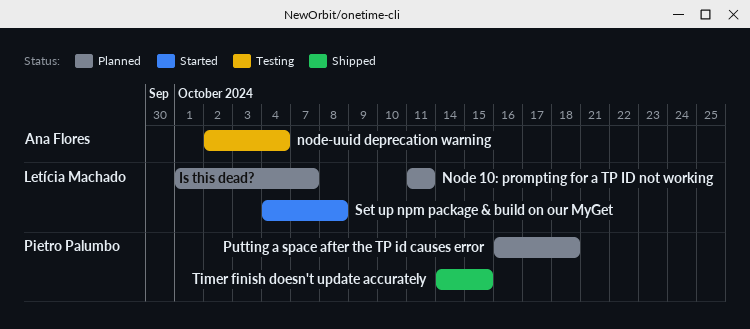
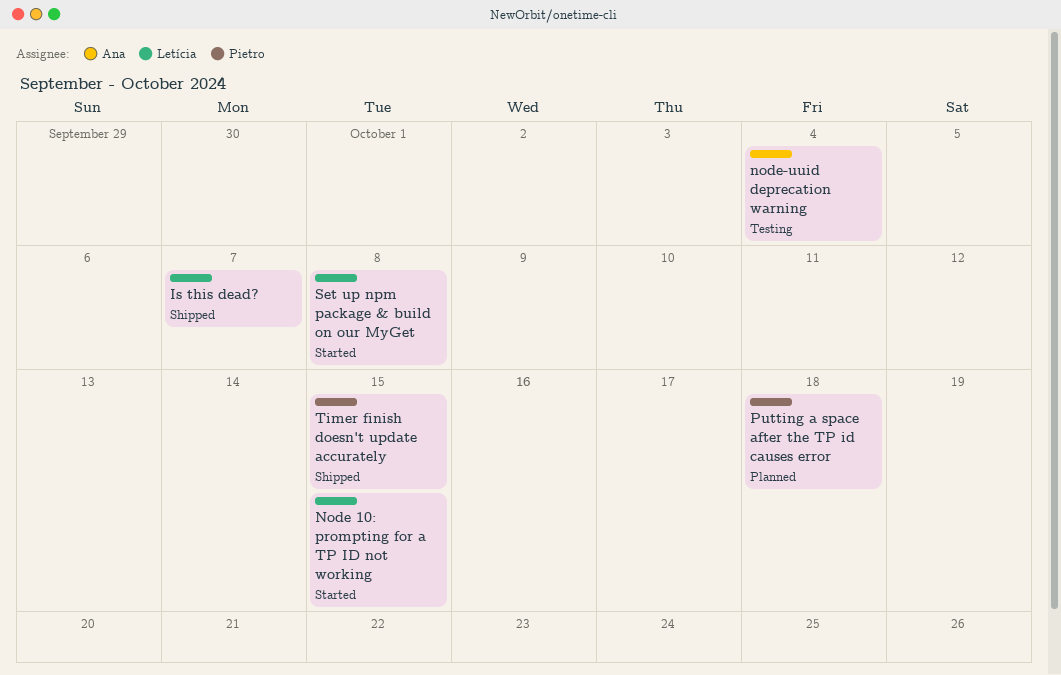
Is this dead?, status: Planned -> Shipped
Node 10: prompting for a TP ID not working, status: Planned -> Started
Node 10: prompting for a TP ID not working, due: Oct 11 -> Oct 15

